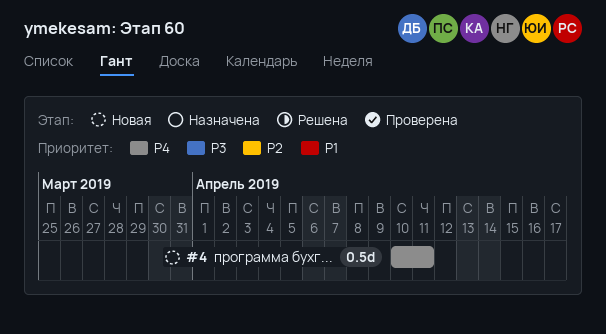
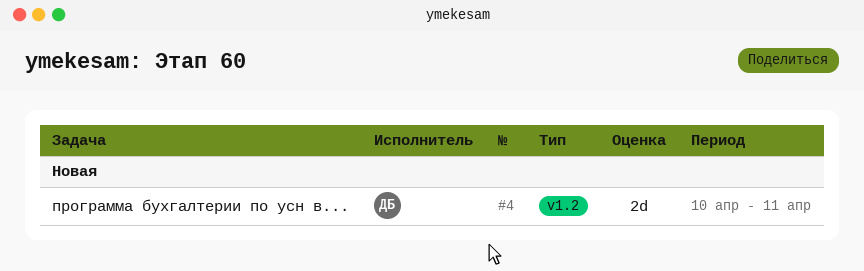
#4, estimate: 0.5d -> 2d

